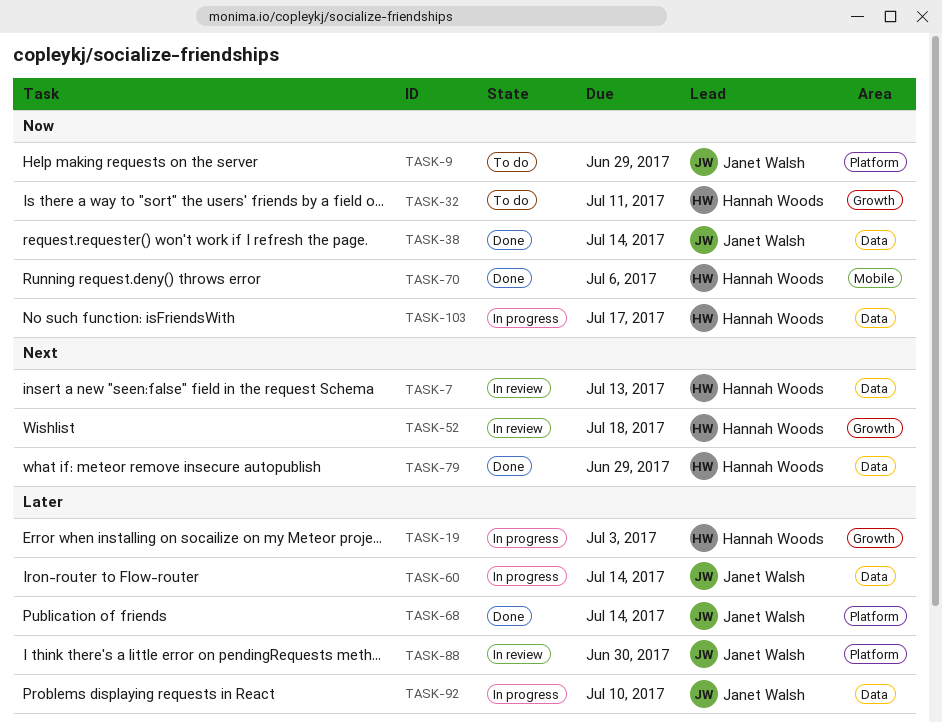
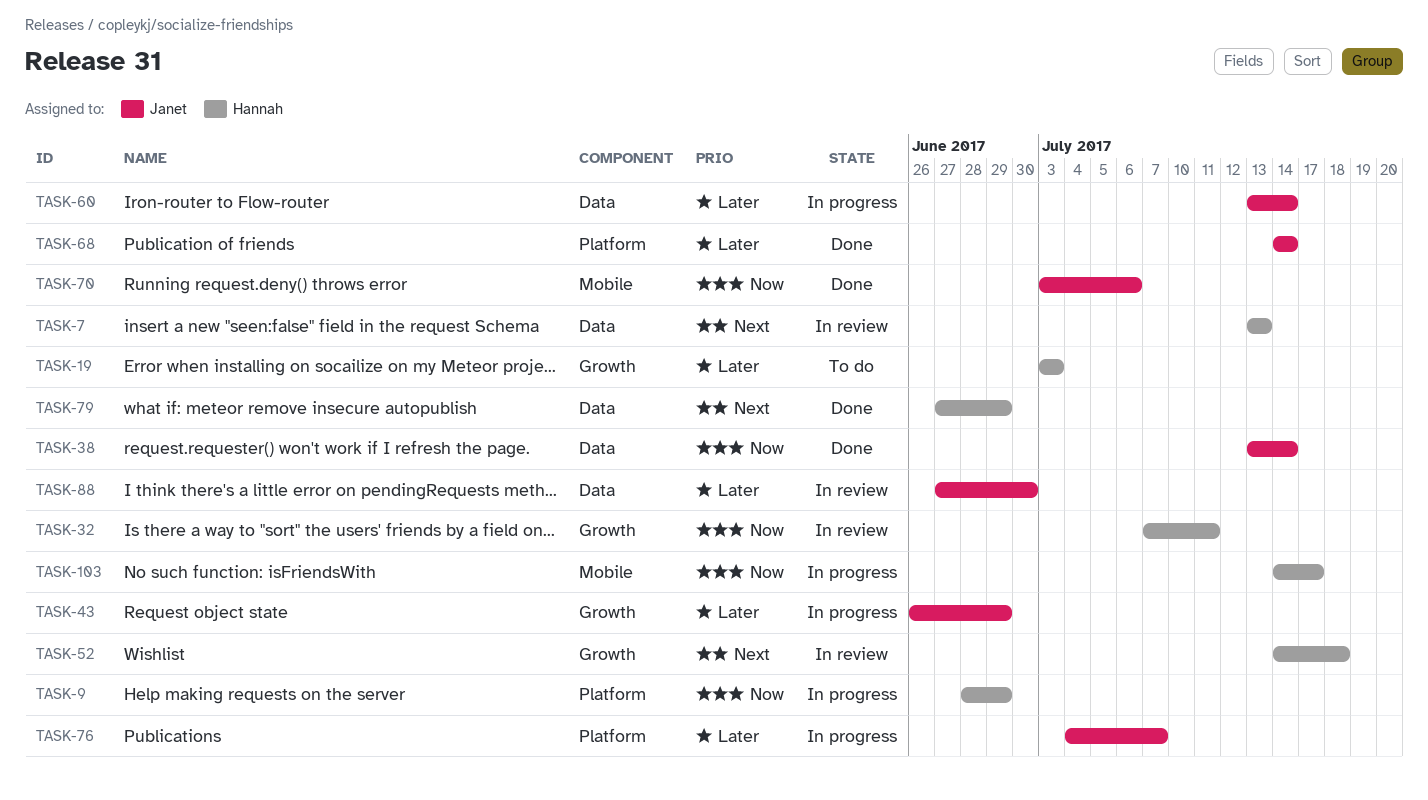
TASK-9, status: To do -> In progress
TASK-9, owner: Janet Walsh -> Hannah Woods
TASK-19, status: In progress -> To do
TASK-32, status: To do -> In review
TASK-43: none -> present
TASK-70, owner: Hannah Woods -> Janet Walsh
TASK-76: none -> present
TASK-88, label: Platform -> Data
TASK-92: present -> none
TASK-103, label: Data -> Mobile

